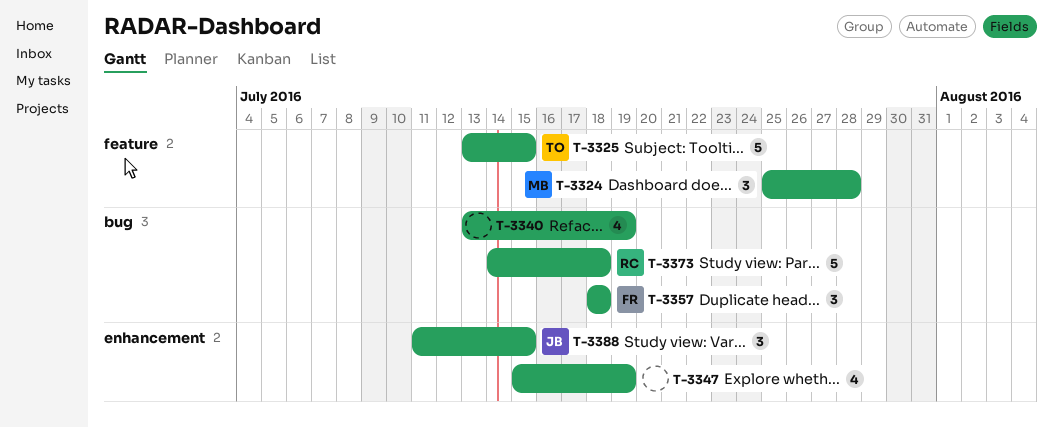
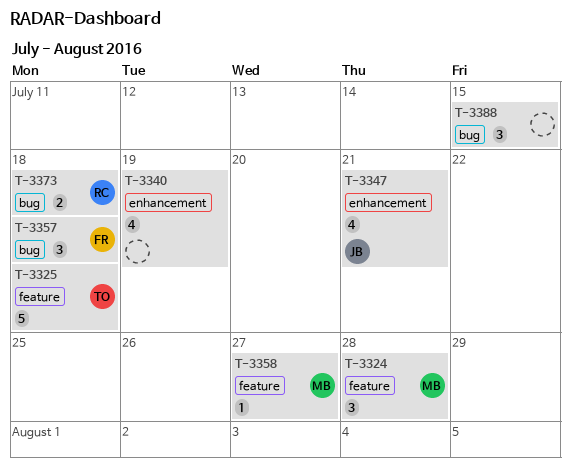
T-3325, due: Jul 15 -> Jul 18
T-3340, label: bug -> enhancement
T-3347, owner: none -> JB
T-3347, due: Jul 19 -> Jul 21
T-3358: none -> present
T-3373, estimate: 5 -> 2
T-3388, owner: JB -> none
T-3388, label: enhancement -> bug

